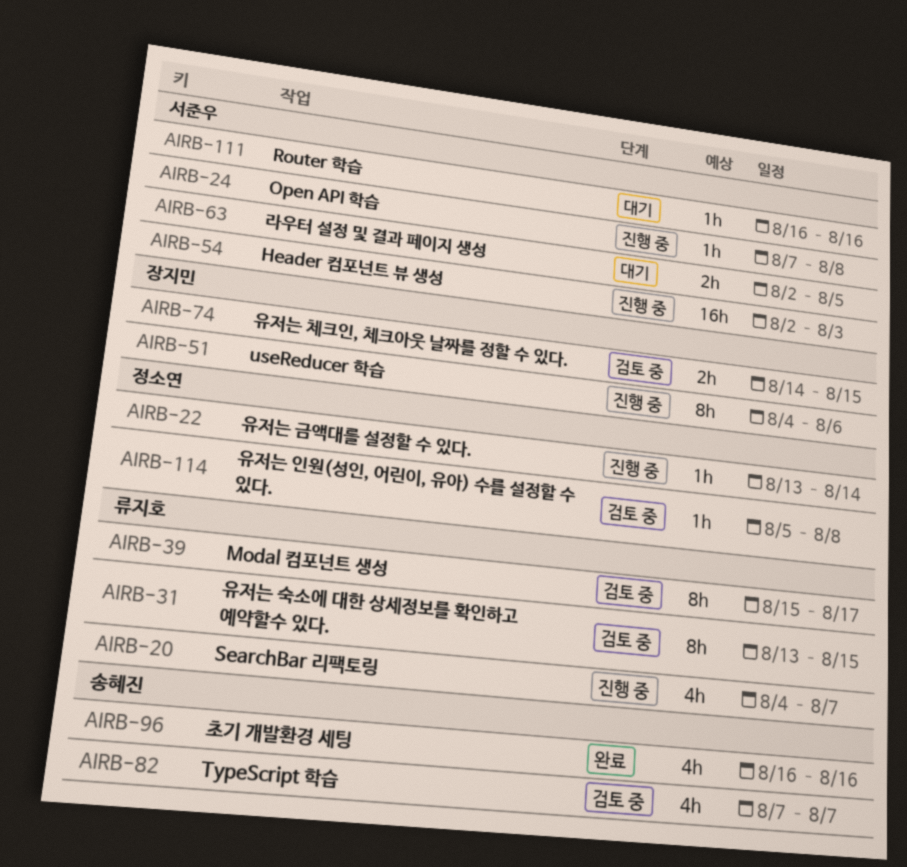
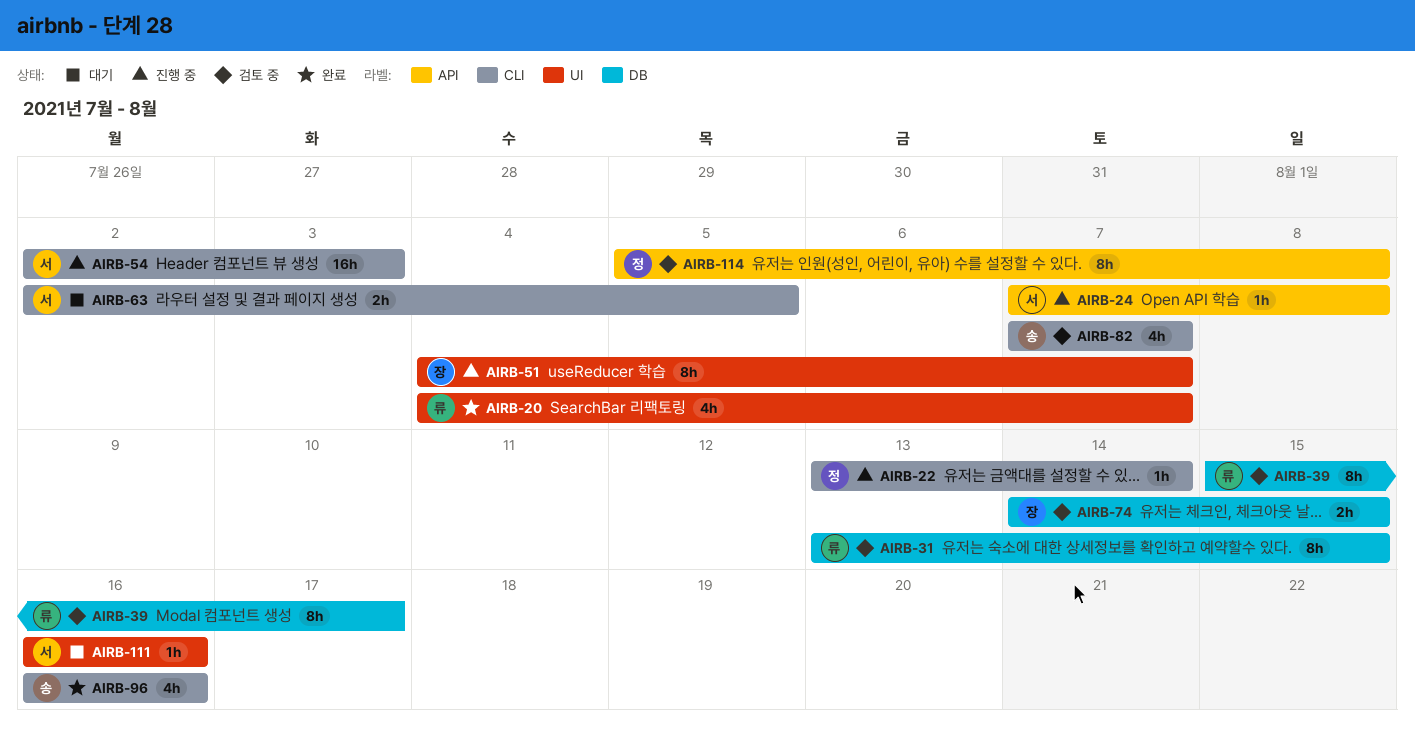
AIRB-20, status: 진행 중 -> 완료
AIRB-51, due: Aug 6 -> Aug 7
AIRB-114, estimate: 1h -> 8h

